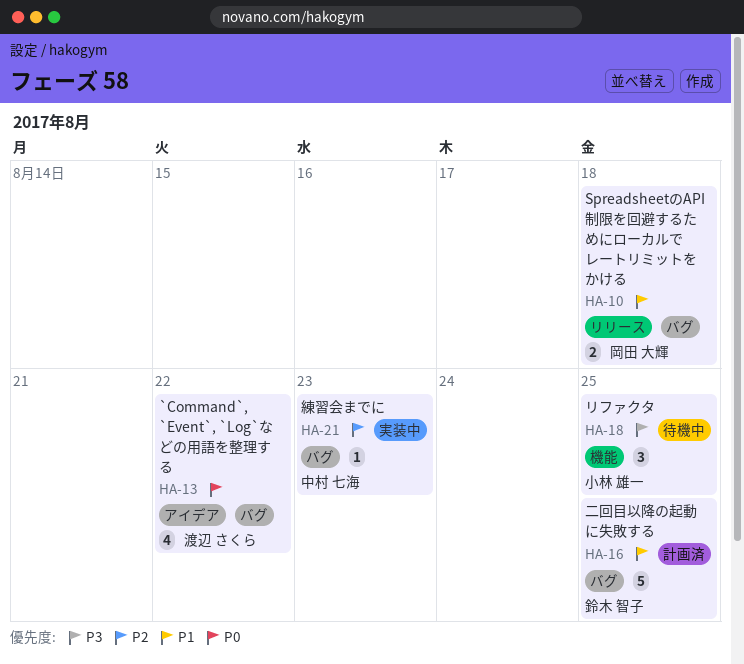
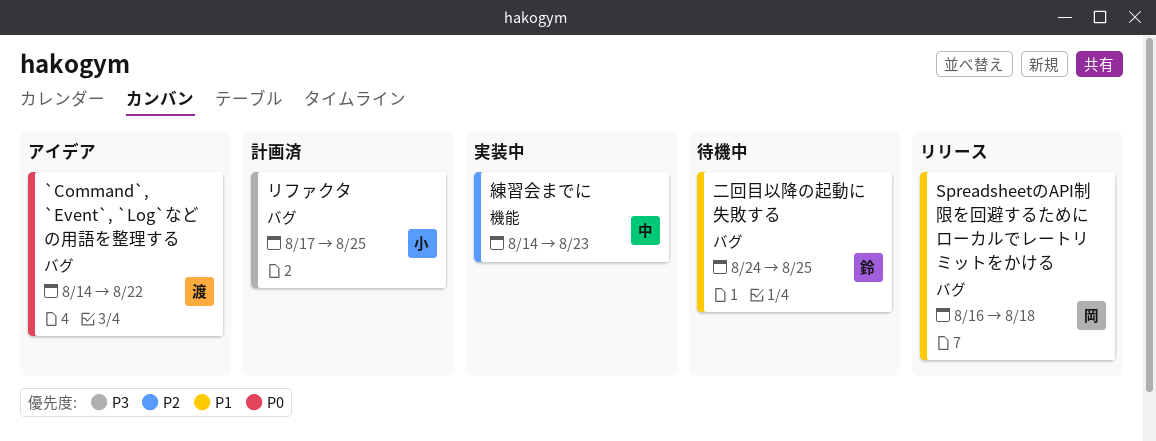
リファクタ, status: 待機中 -> 計画済
リファクタ, label: 機能 -> バグ
二回目以降の起動に失敗する, status: 計画済 -> 待機中
練習会までに, label: バグ -> 機能

